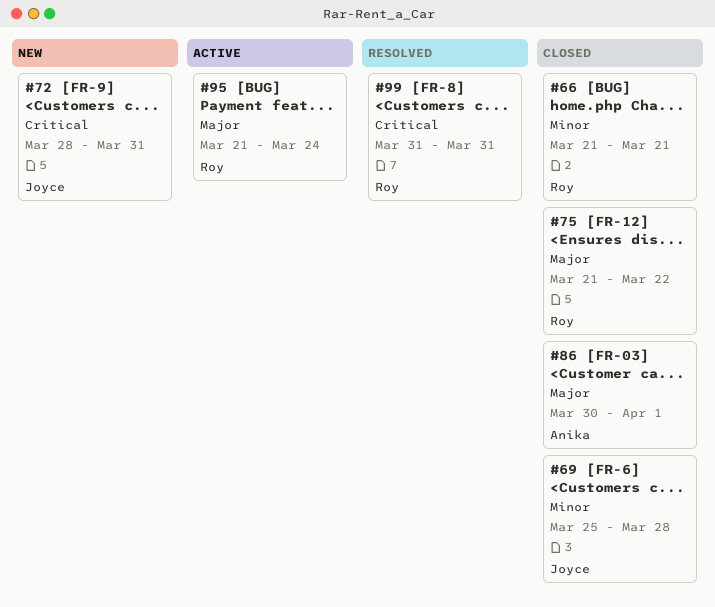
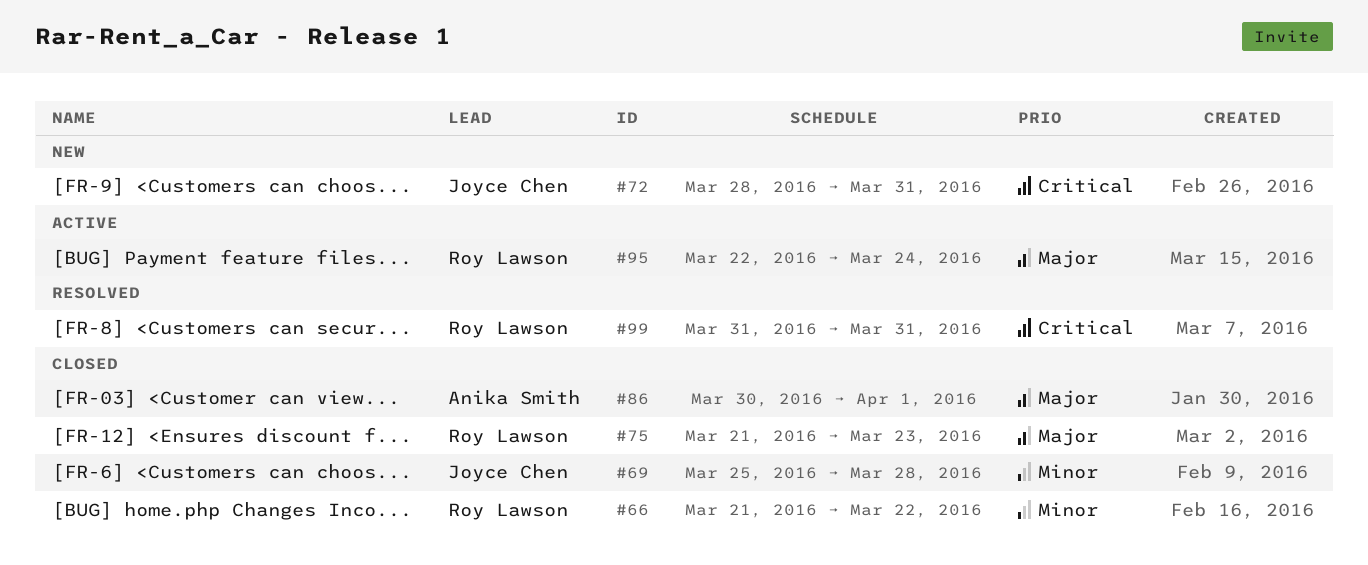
#66, due: Mar 21 -> Mar 22
#75, due: Mar 22 -> Mar 23
#95, start: Mar 21 -> Mar 22

